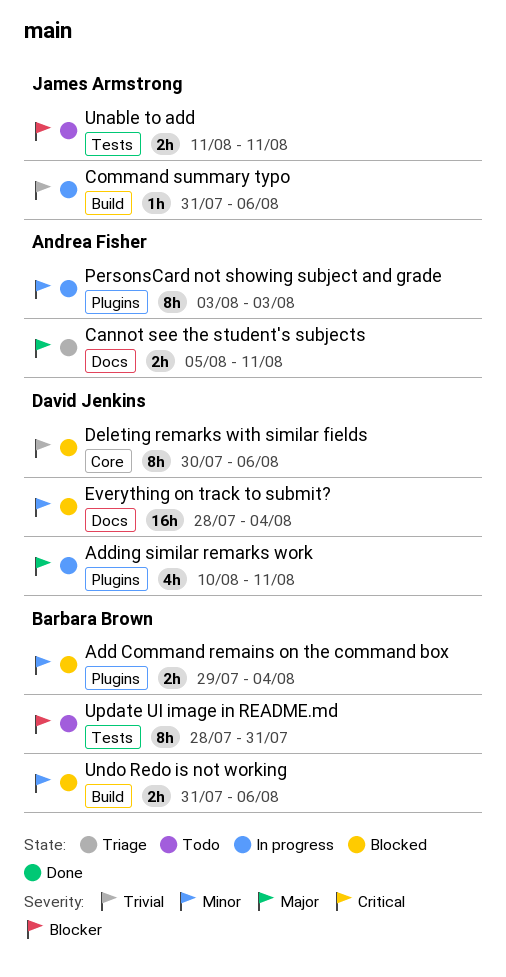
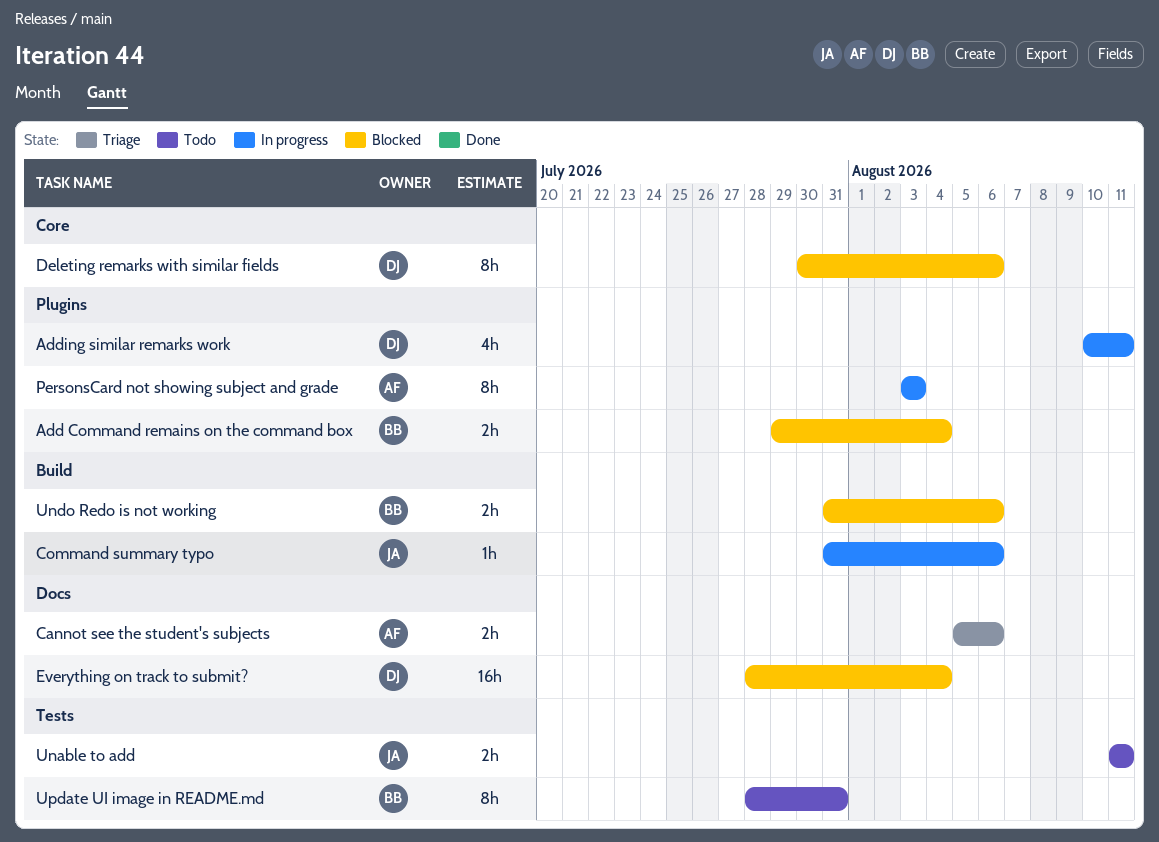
Cannot see the student's subjects, due: Aug 11 -> Aug 6

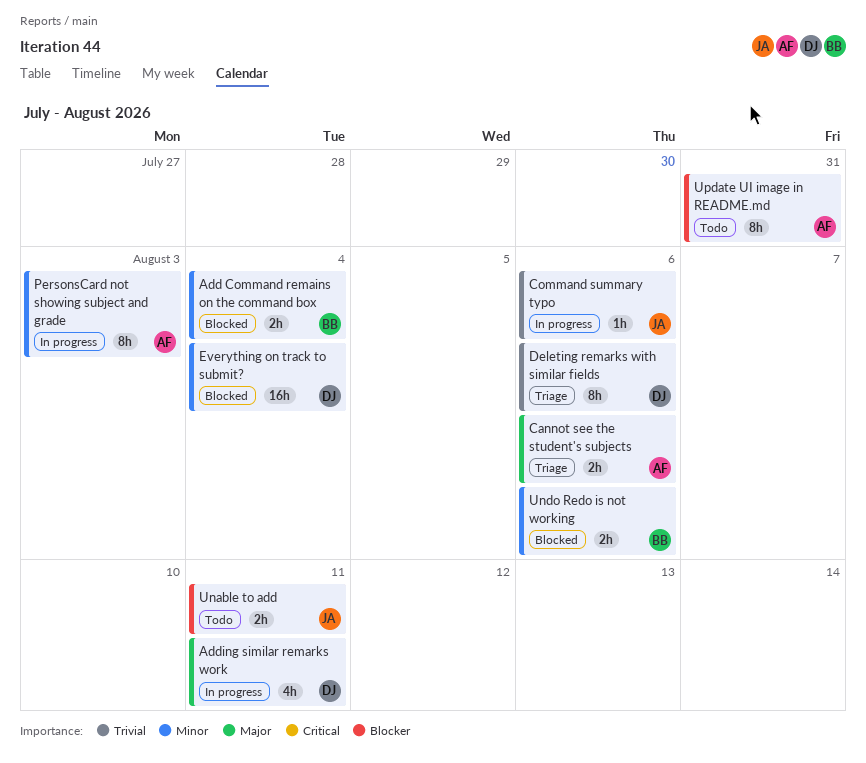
Deleting remarks with similar fields, status: Blocked -> Triage
Update UI image in README.md, owner: BB -> AF

